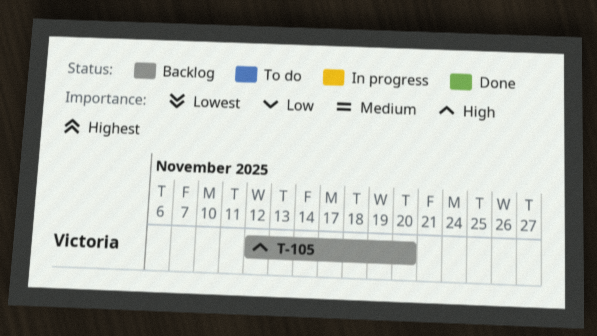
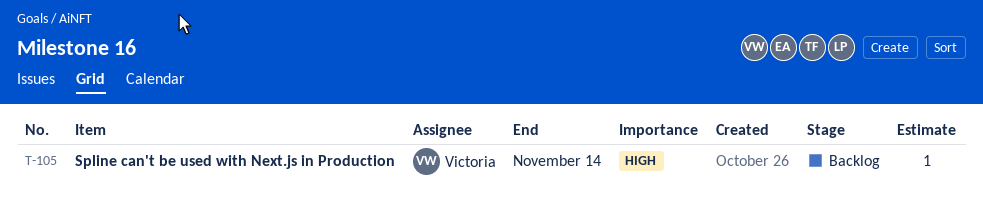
T-105, due: Nov 20 -> Nov 14

